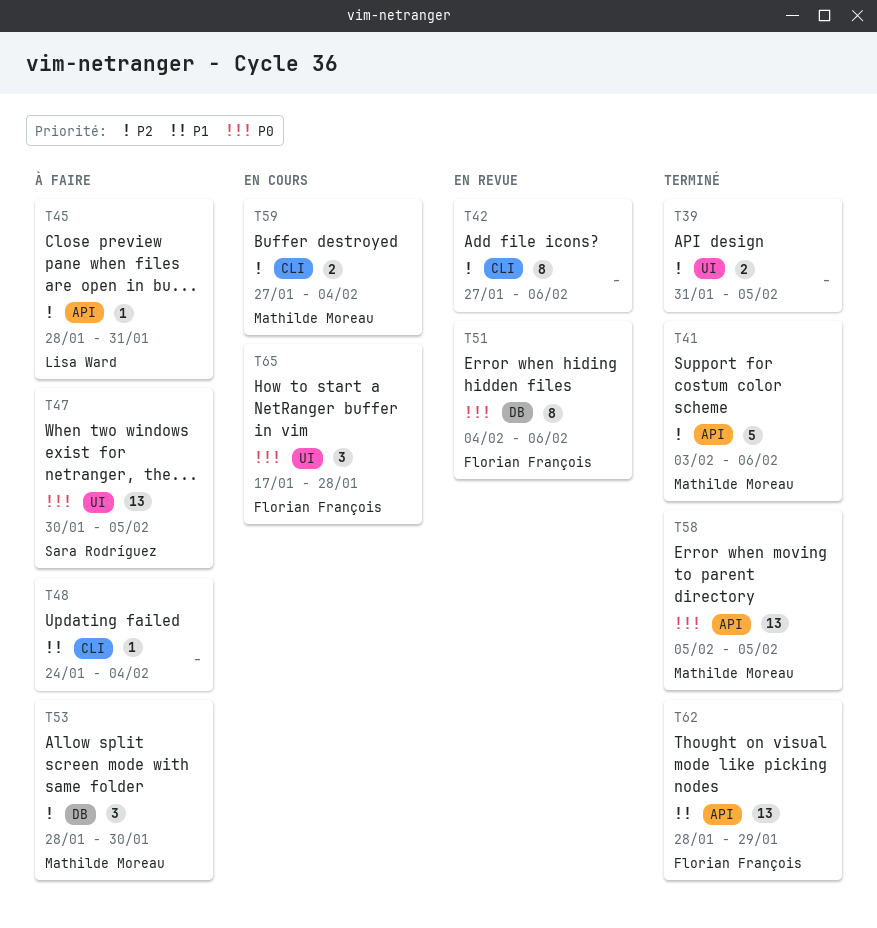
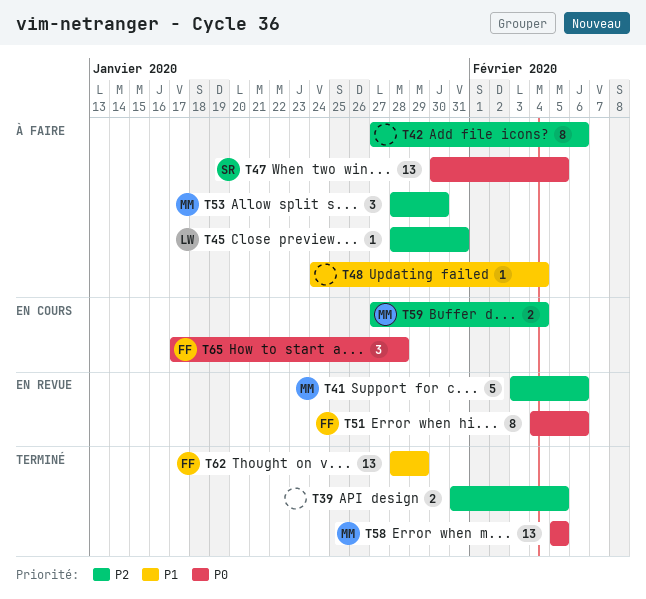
T41, status: Terminé -> En revue
T42, status: En revue -> À faire

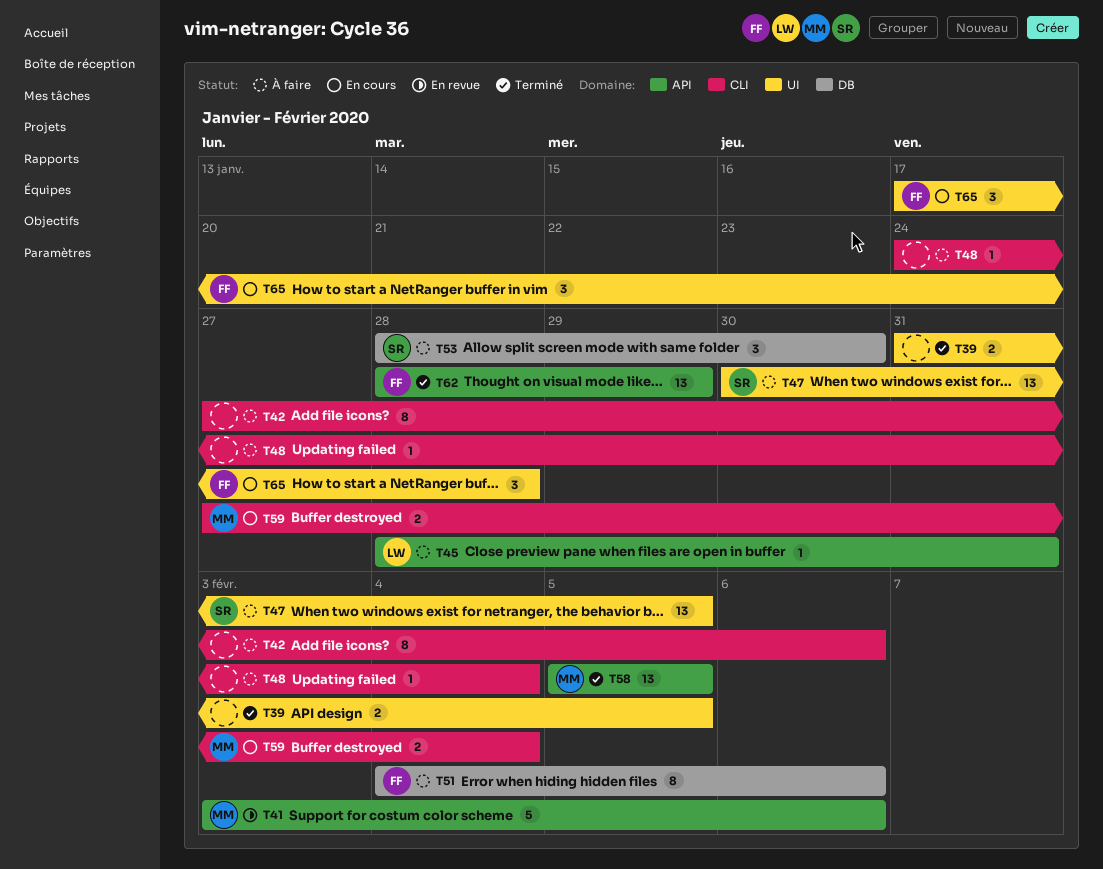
T51, status: En revue -> À faire
T53, owner: MM -> SR

